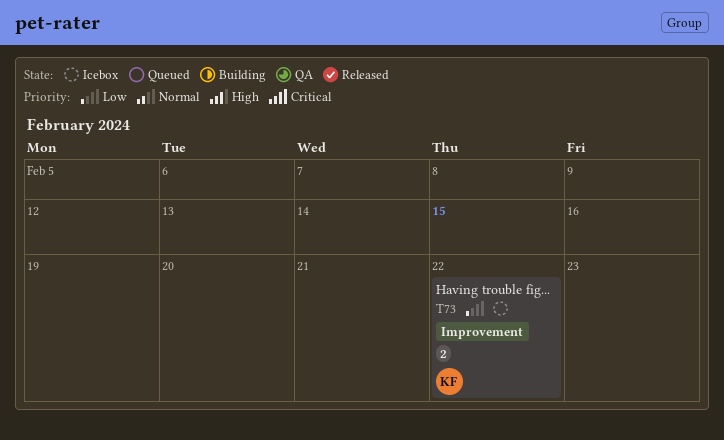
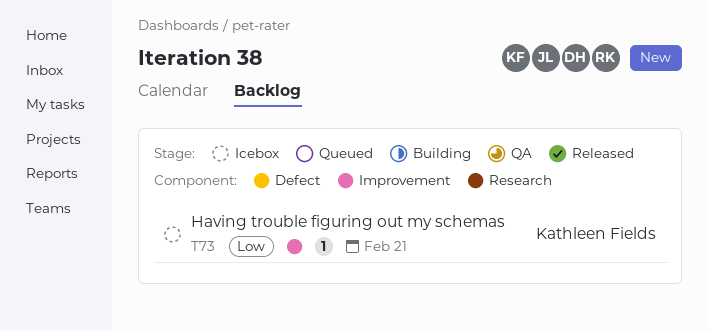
T73, estimate: 2 -> 1
T73, due: Feb 22 -> Feb 21

